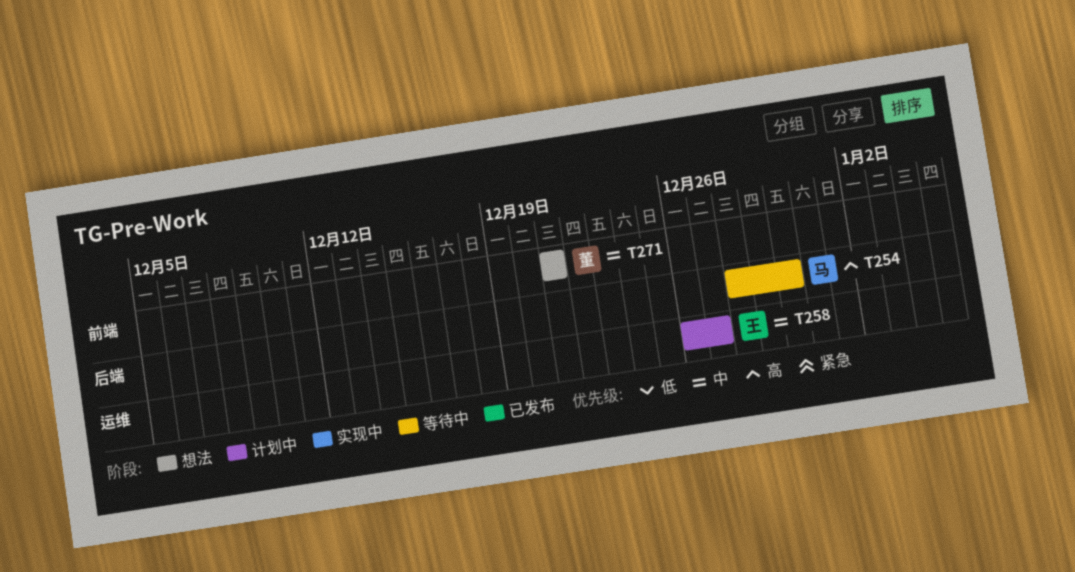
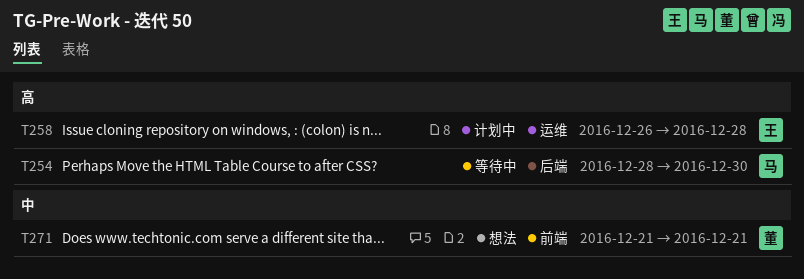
T258, priority: 中 -> 高
T258, due: Dec 27 -> Dec 28

